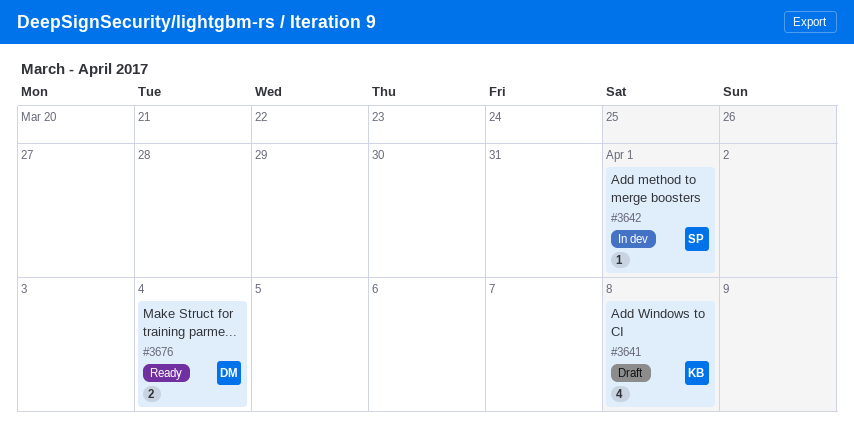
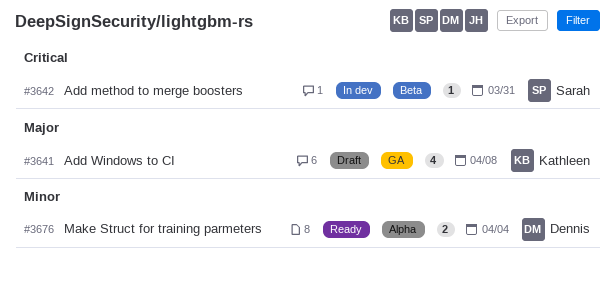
#3642, due: Apr 1 -> Mar 31

